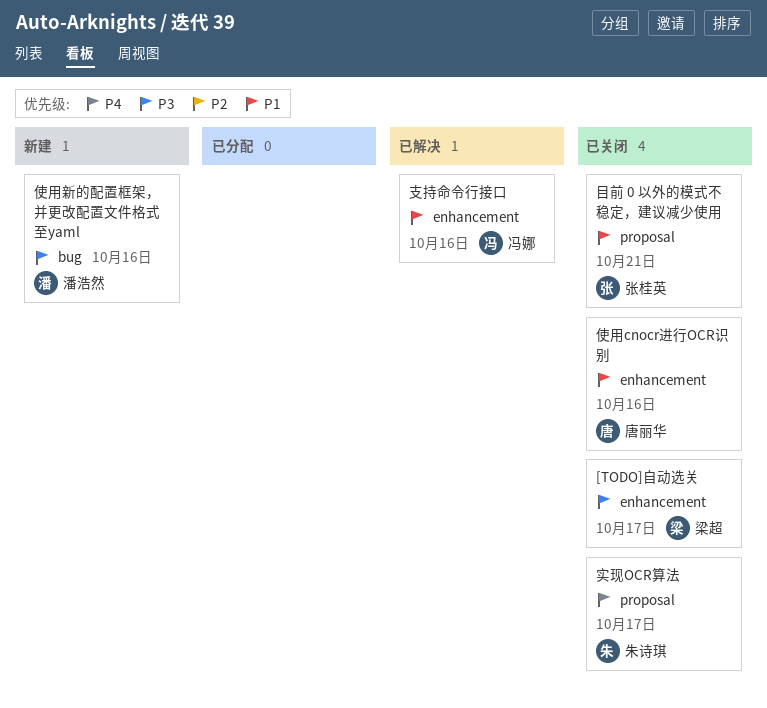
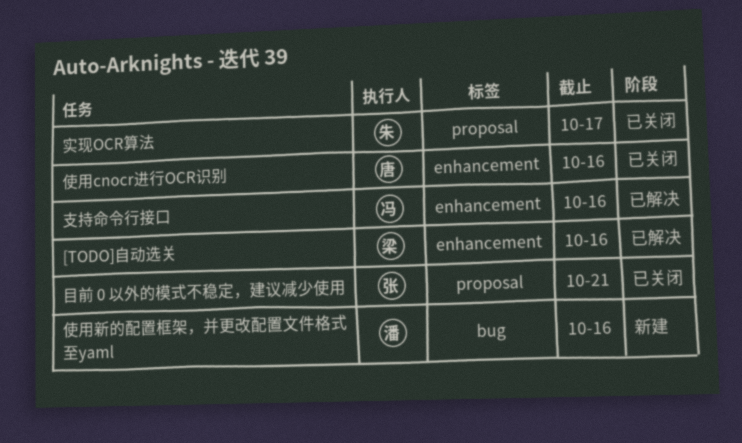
[TODO]自动选关, status: 已关闭 -> 已解决
[TODO]自动选关, due: Oct 17 -> Oct 16

